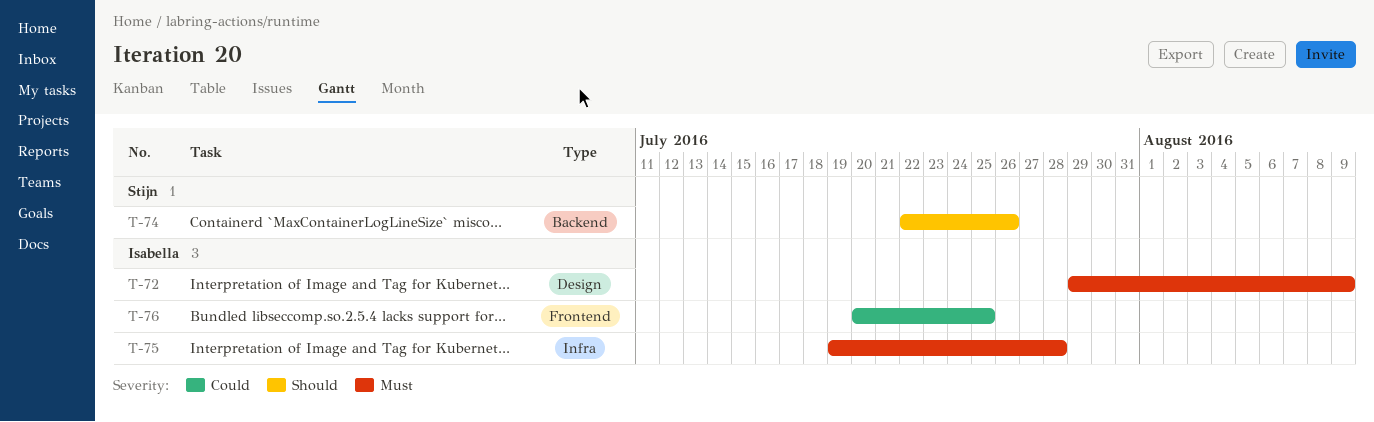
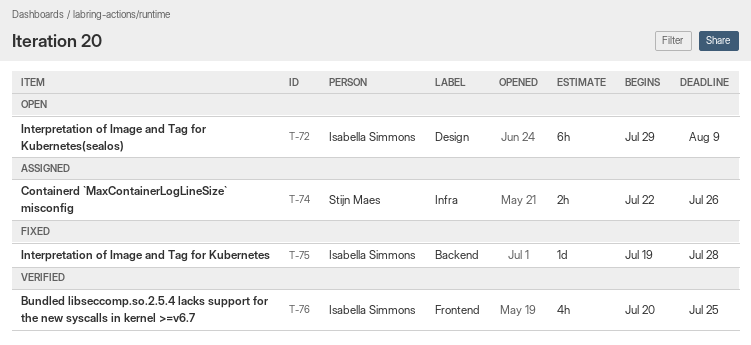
T-74, label: Backend -> Infra
T-75, label: Infra -> Backend

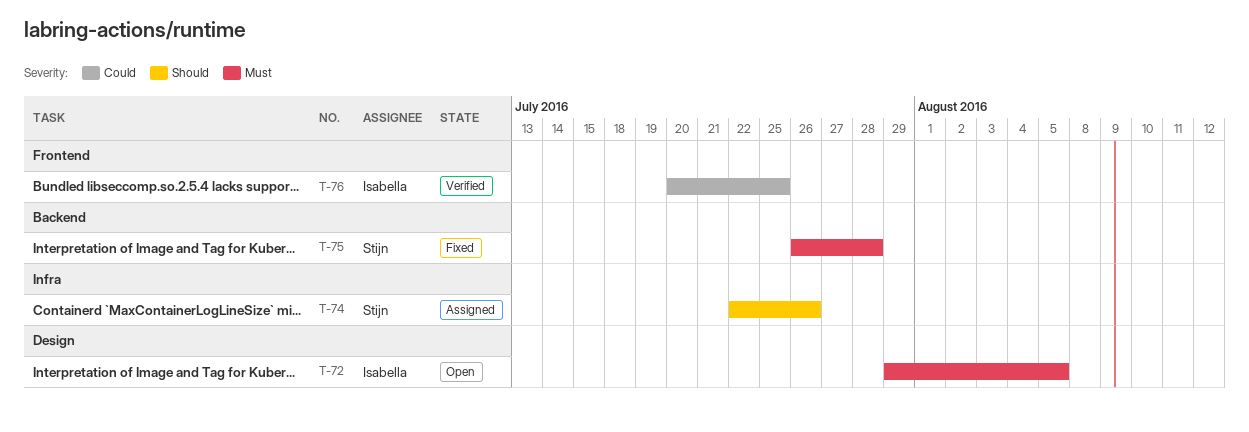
T-72, due: Aug 9 -> Aug 5
T-75, owner: Isabella Simmons -> Stijn Maes
T-75, start: Jul 19 -> Jul 26

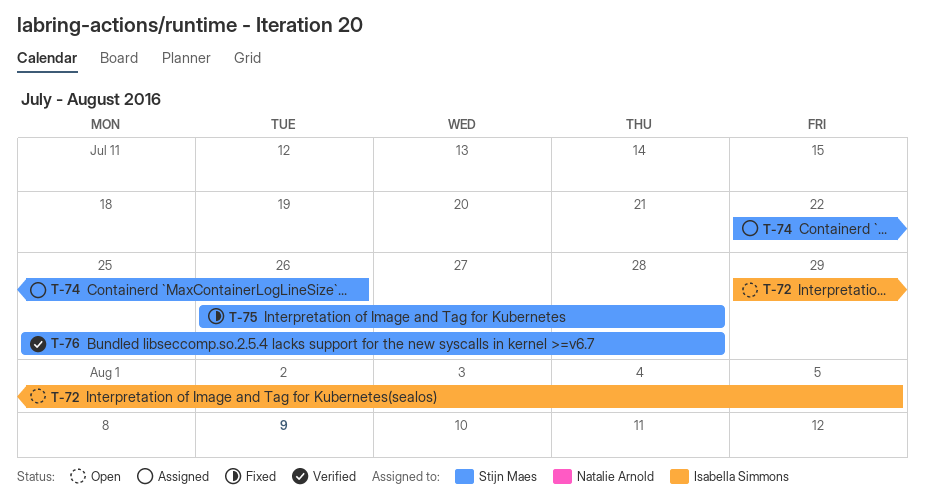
T-76, owner: Isabella Simmons -> Stijn Maes
T-76, start: Jul 20 -> Jul 25
T-76, due: Jul 25 -> Jul 28

